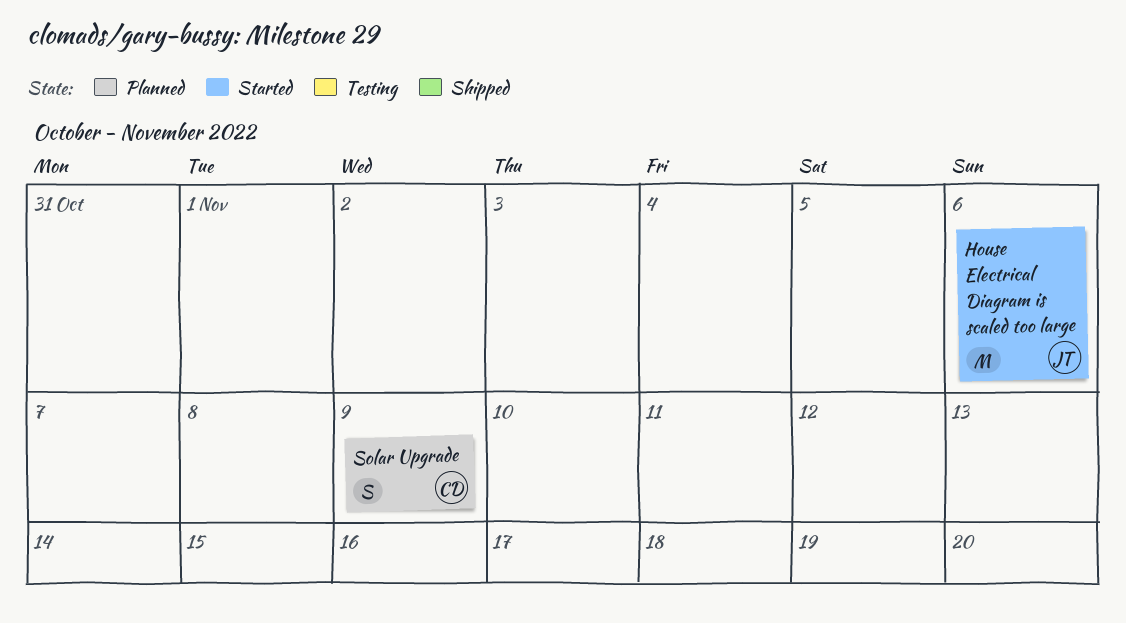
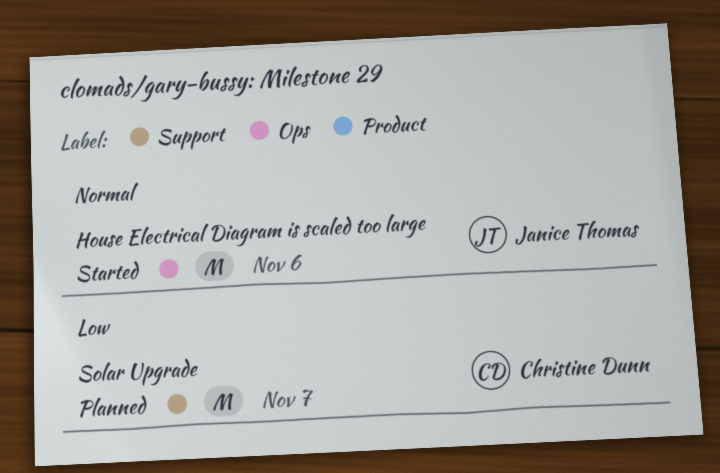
Solar Upgrade, estimate: S -> M
Solar Upgrade, due: Nov 9 -> Nov 7

